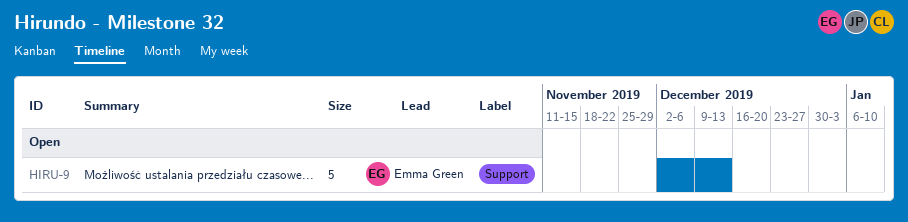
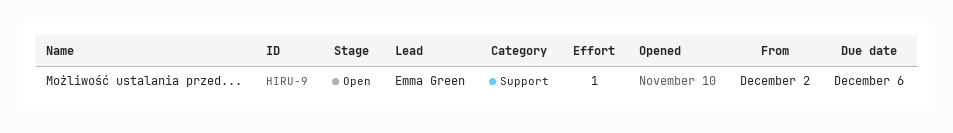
HIRU-9, estimate: 5 -> 1
HIRU-9, due: Dec 13 -> Dec 6

